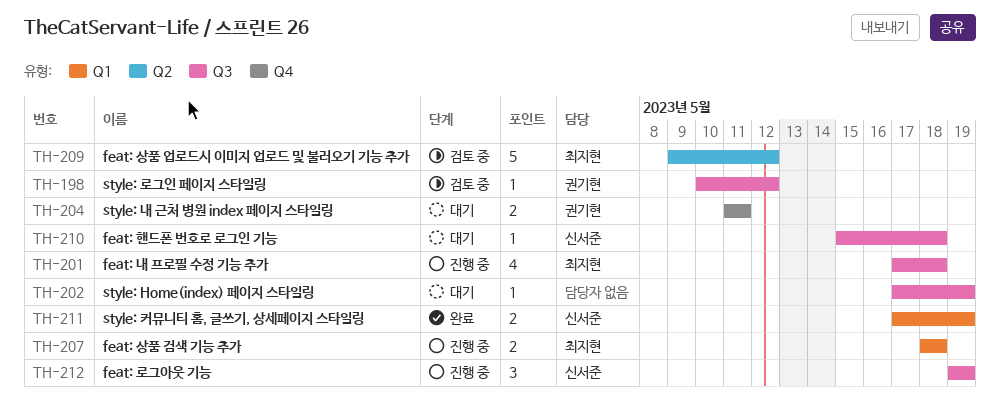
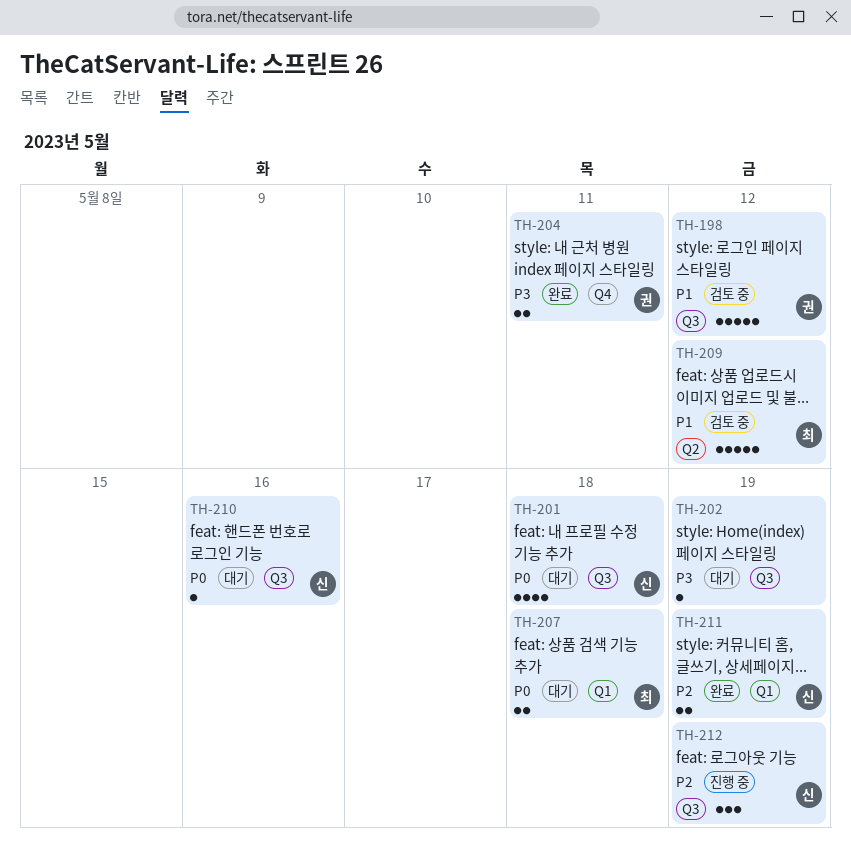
TH-198, estimate: 1 -> 5
TH-201, status: 진행 중 -> 대기
TH-201, owner: 최지현 -> 신서준
TH-204, status: 대기 -> 완료
TH-207, status: 진행 중 -> 대기
TH-210, due: May 18 -> May 16

